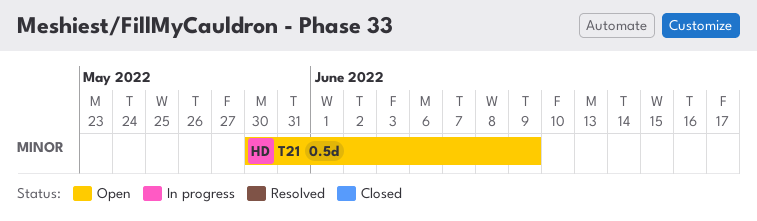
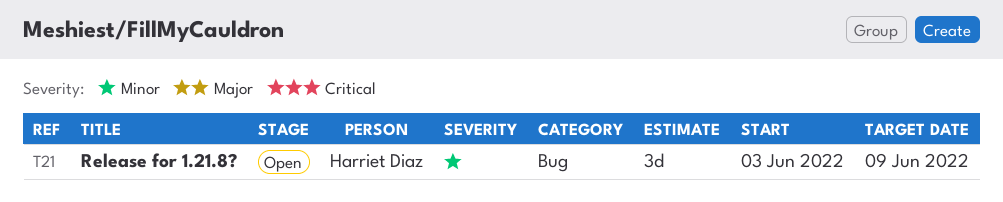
T21, estimate: 0.5d -> 3d
T21, start: May 30 -> Jun 3

